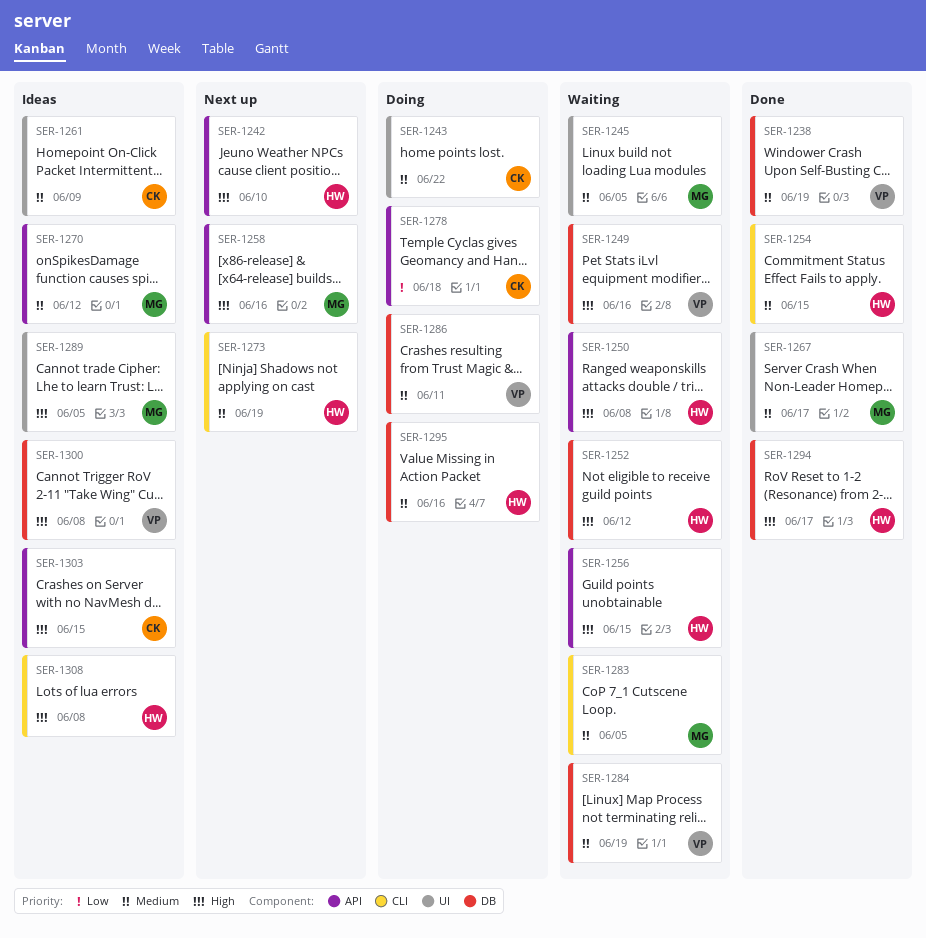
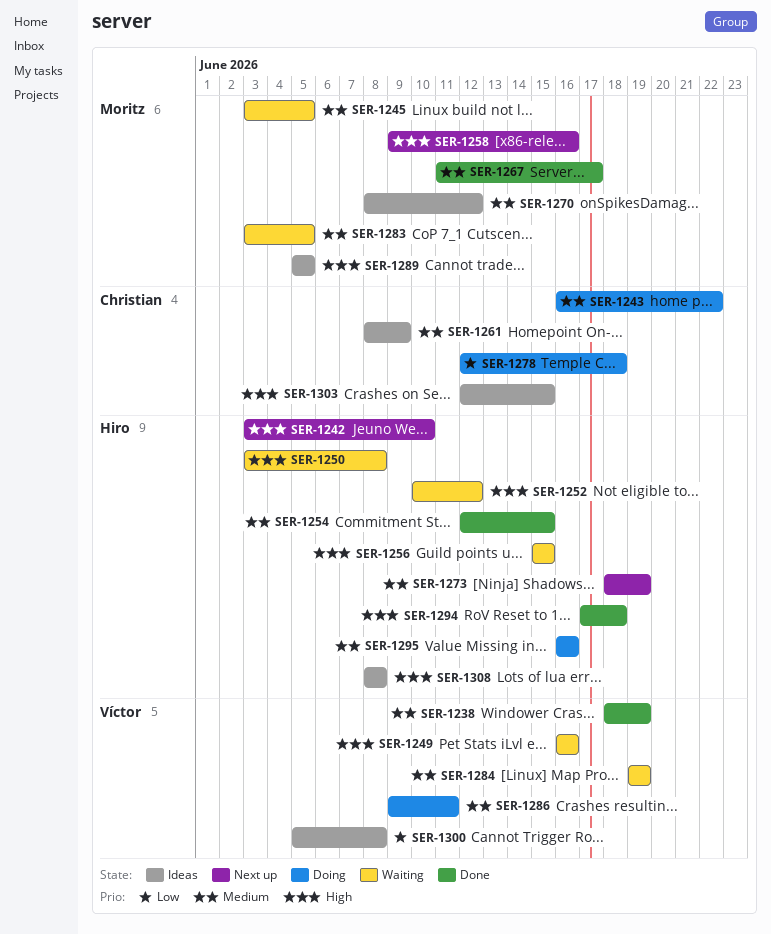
SER-1294, due: Jun 17 -> Jun 18
SER-1300, priority: High -> Low

